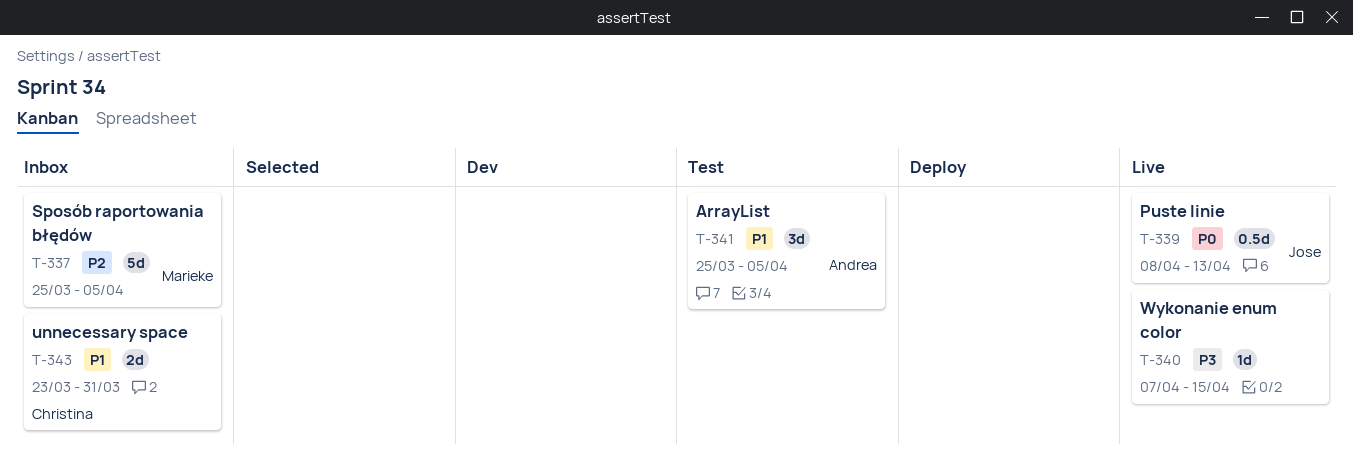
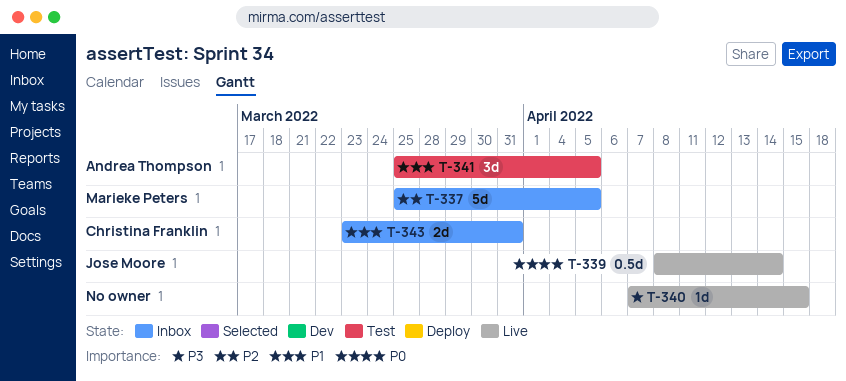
T-339, due: Apr 13 -> Apr 14

